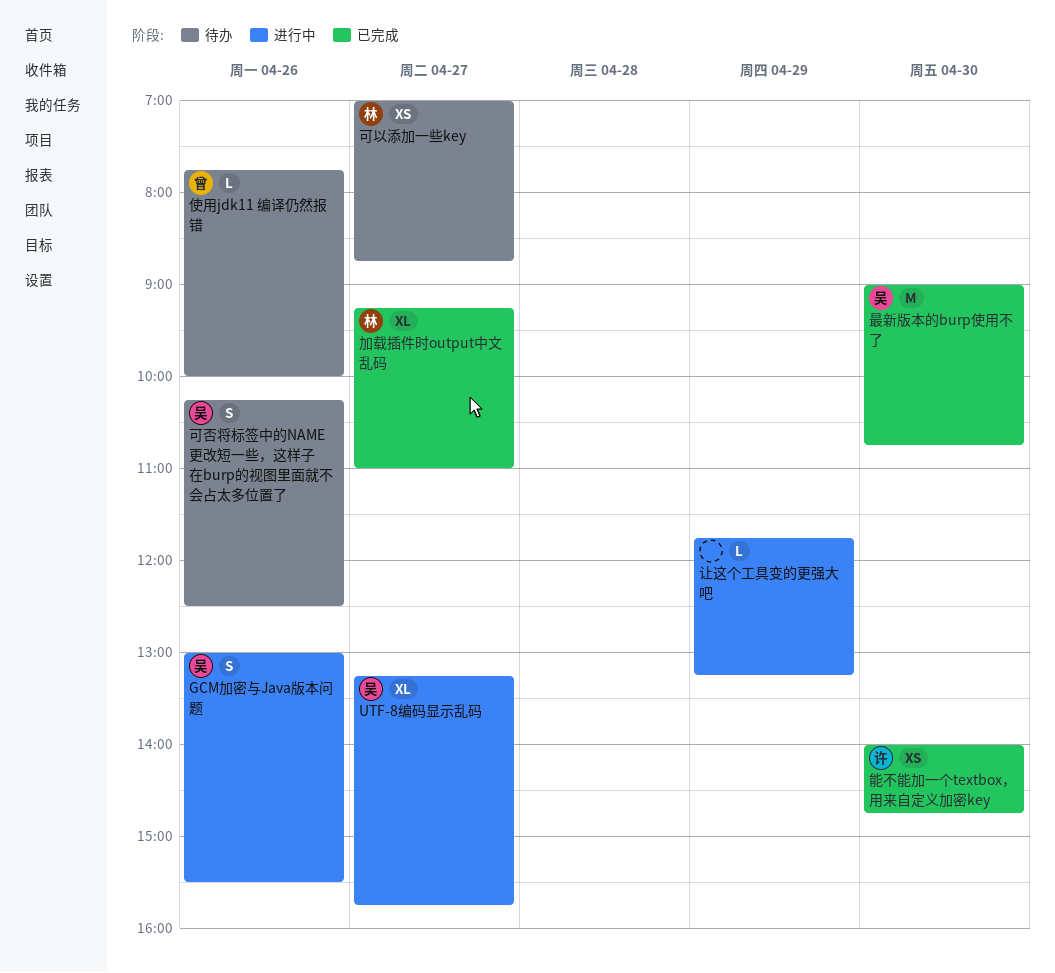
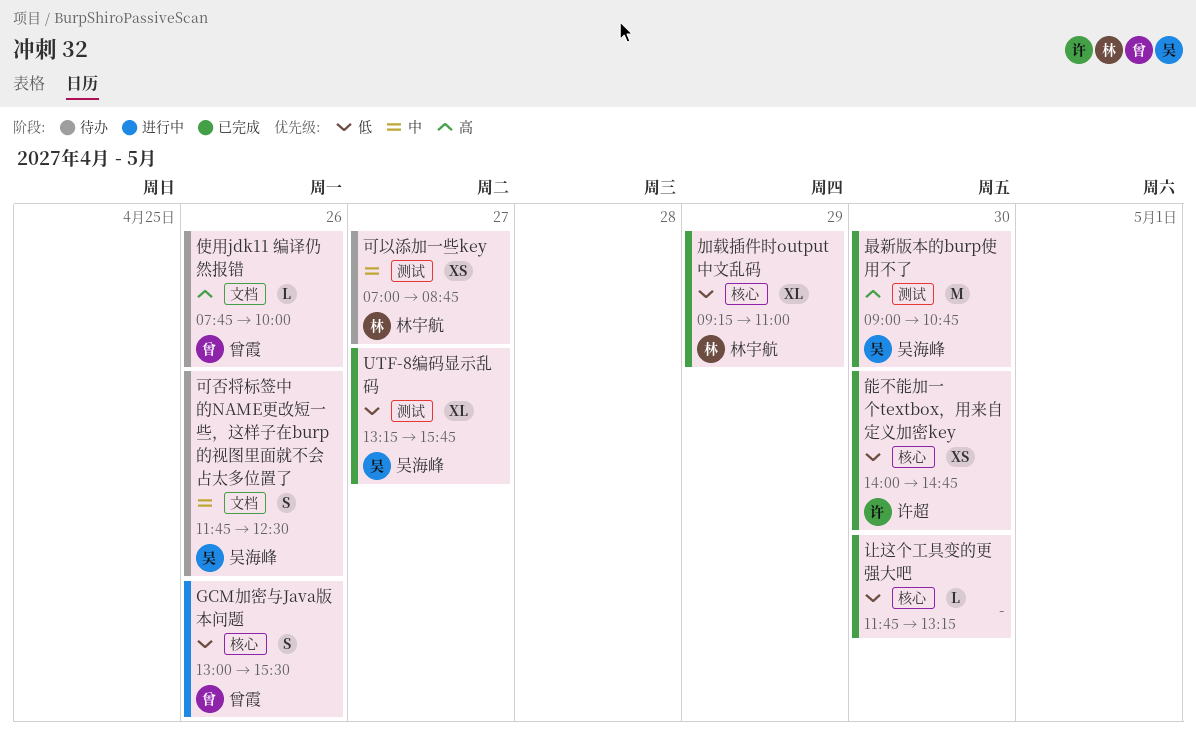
GCM加密与Java版本问题, owner: 吴海峰 -> 曾霞
UTF-8编码显示乱码, status: 进行中 -> 已完成
加载插件时output中文乱码, day: Apr 27 -> Apr 29
可否将标签中的NAME更改短一些，这样子在burp的视图里面就不会占太多位置了, begins: 10:15 -> 11:45
让这个工具变的更强大吧, status: 进行中 -> 已完成
让这个工具变的更强大吧, day: Apr 29 -> Apr 30

